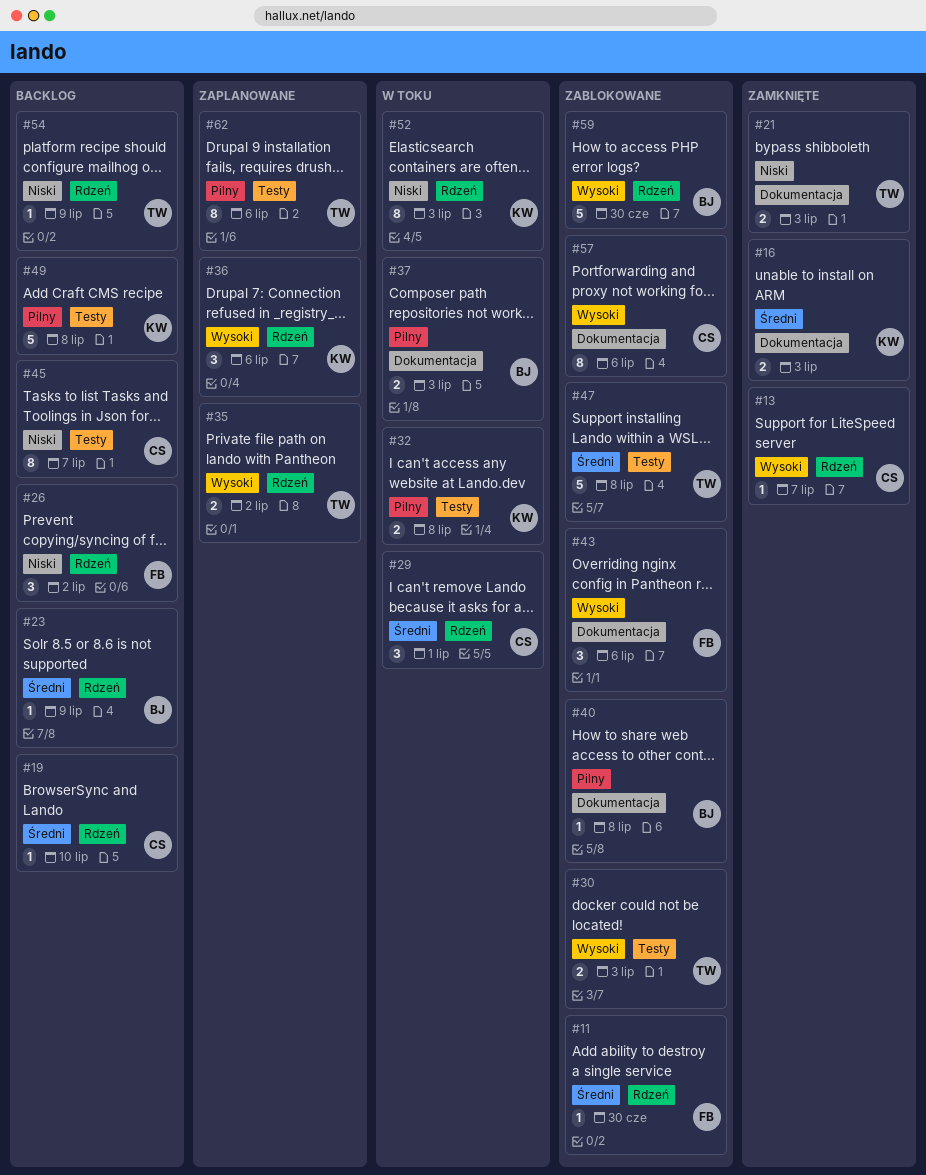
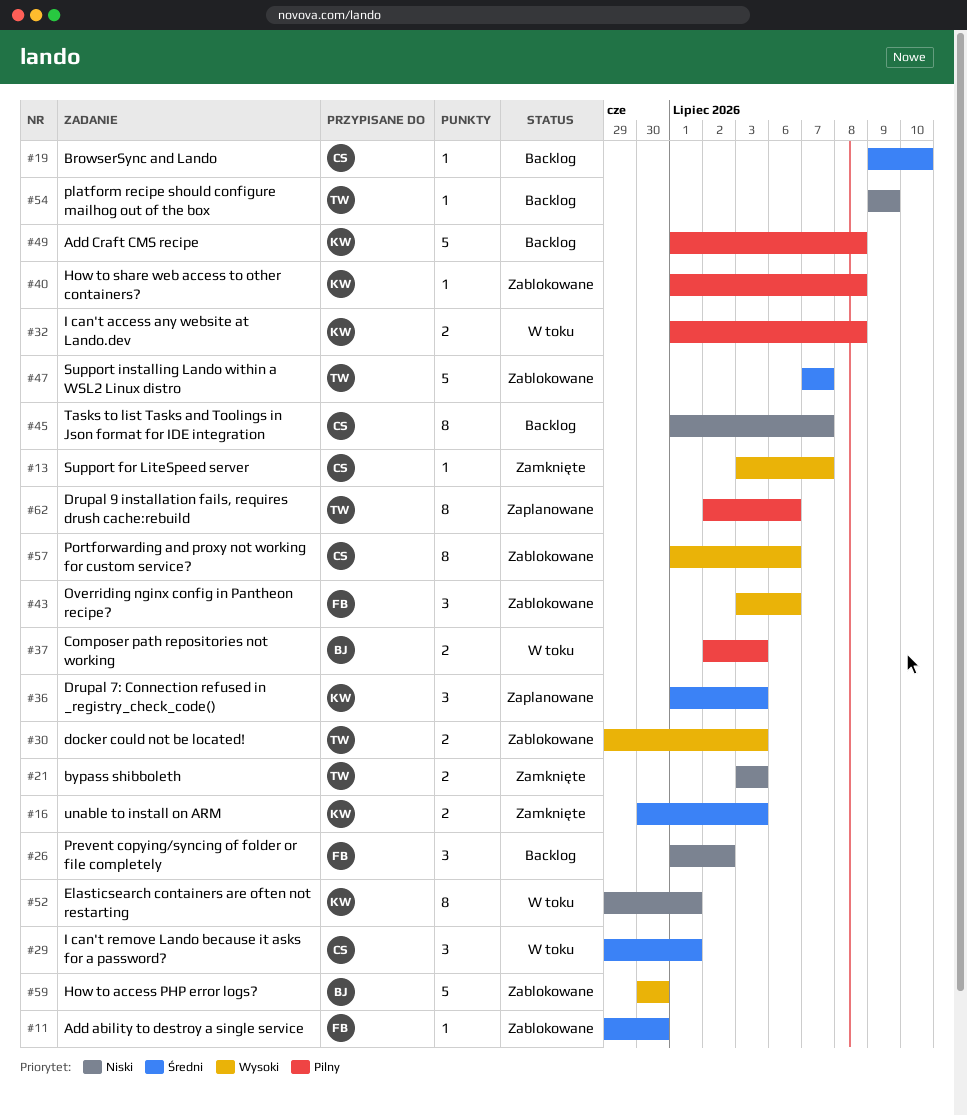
#23: present -> none
#35: present -> none
#36, priority: Wysoki -> Średni
#36, due: Jul 6 -> Jul 3
#40, owner: BJ -> KW
#47, due: Jul 8 -> Jul 7
#52, due: Jul 3 -> Jul 1

